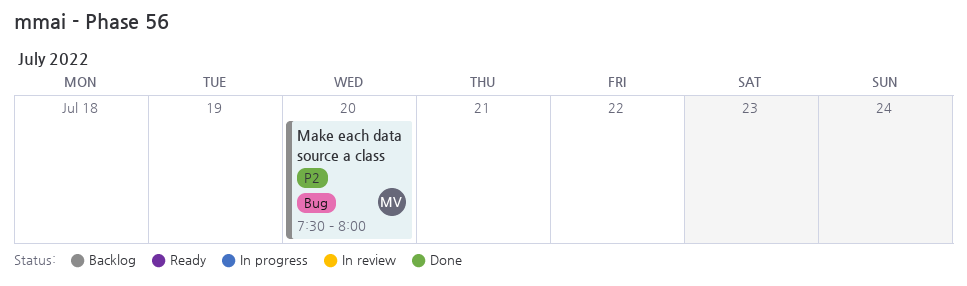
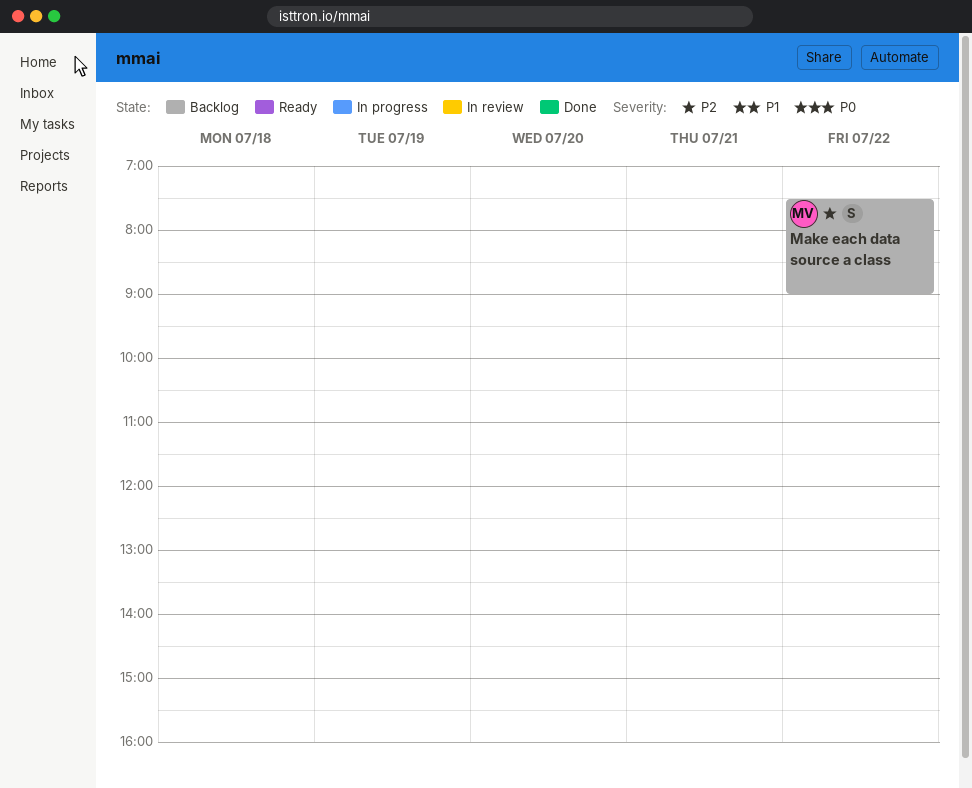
Make each data source a class, day: Jul 20 -> Jul 22
Make each data source a class, ends: 08:00 -> 09:00

